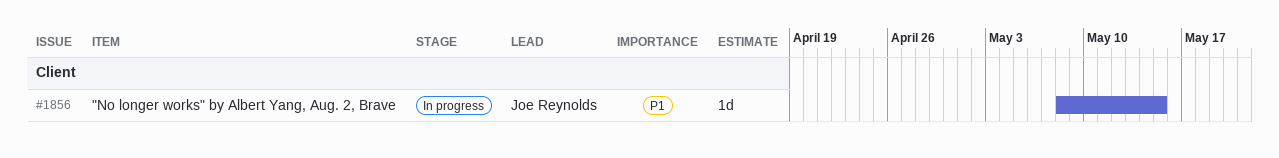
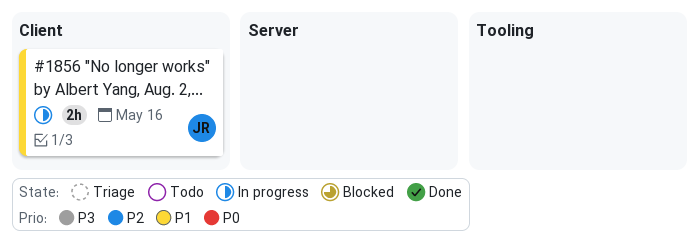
#1856, estimate: 1d -> 2h
#1856, due: May 15 -> May 16

